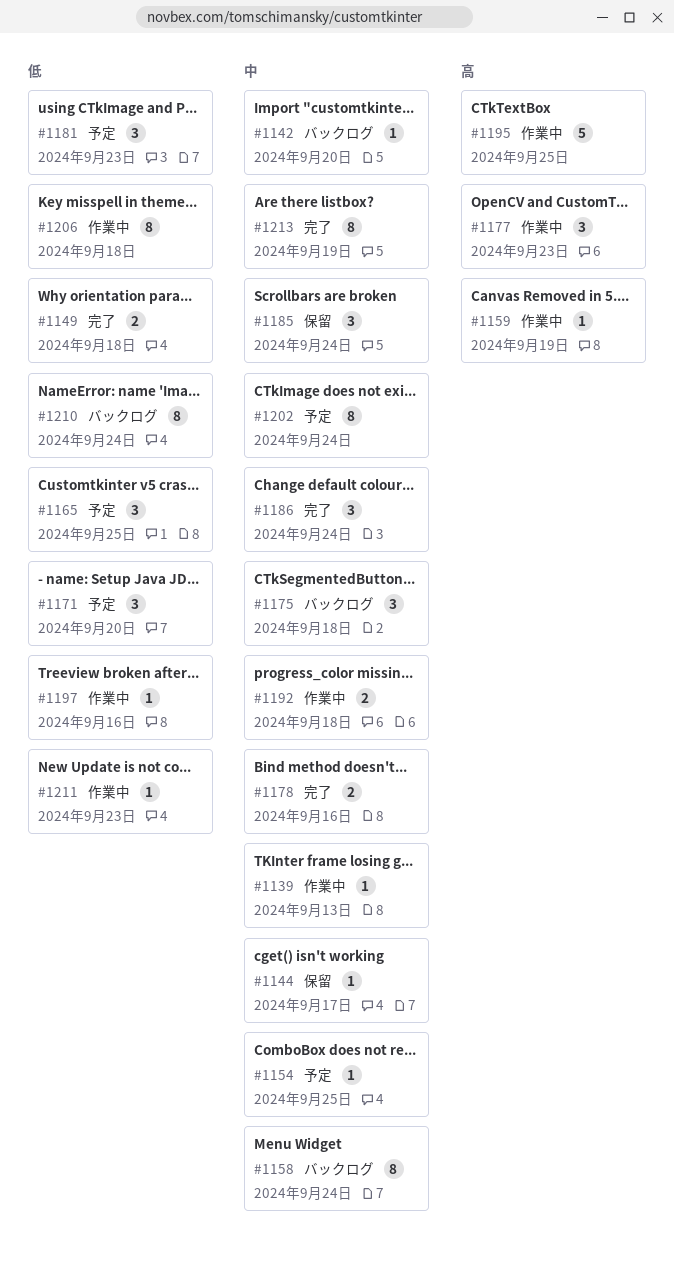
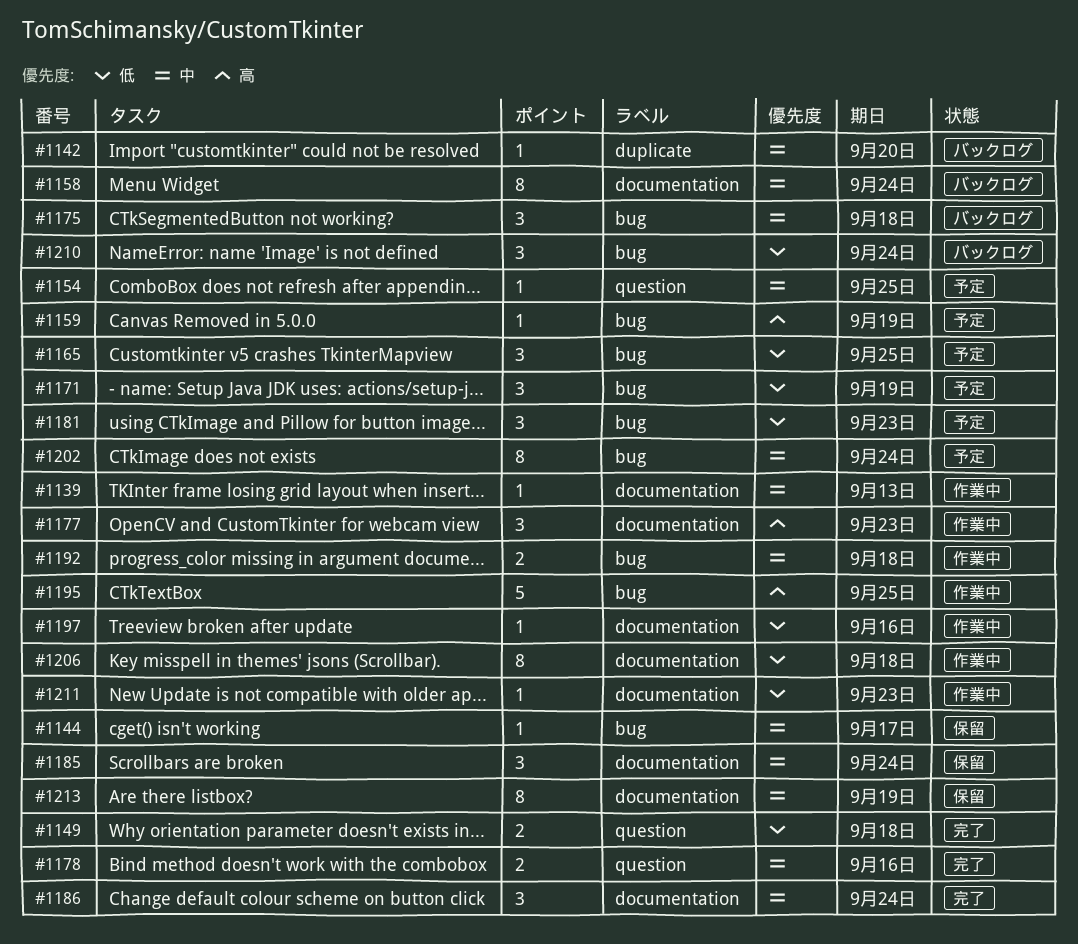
#1159, status: 作業中 -> 予定
#1171, due: Sep 20 -> Sep 19
#1210, estimate: 8 -> 3
#1213, status: 完了 -> 保留

